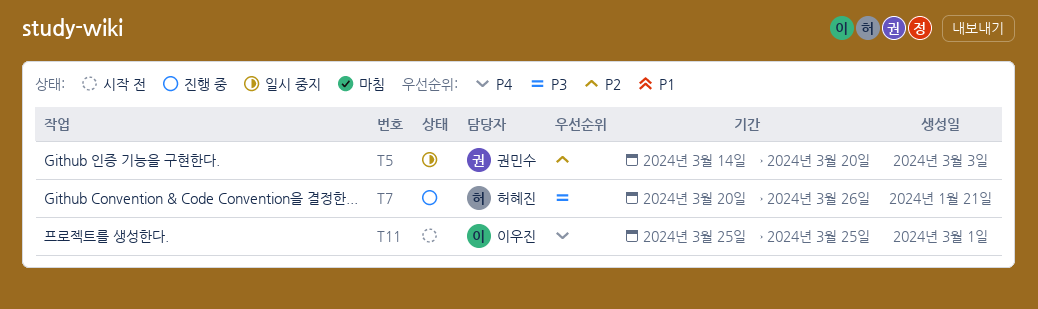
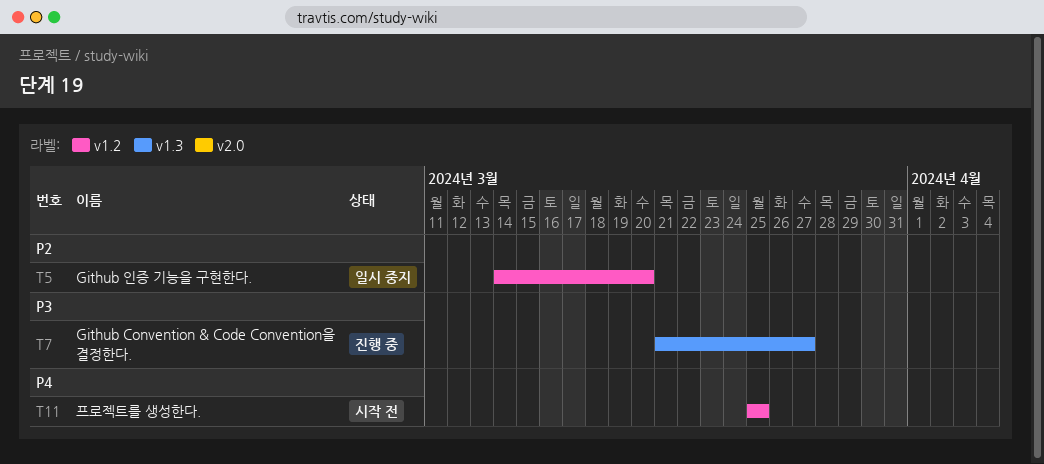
T7, start: Mar 20 -> Mar 21
T7, due: Mar 26 -> Mar 27

